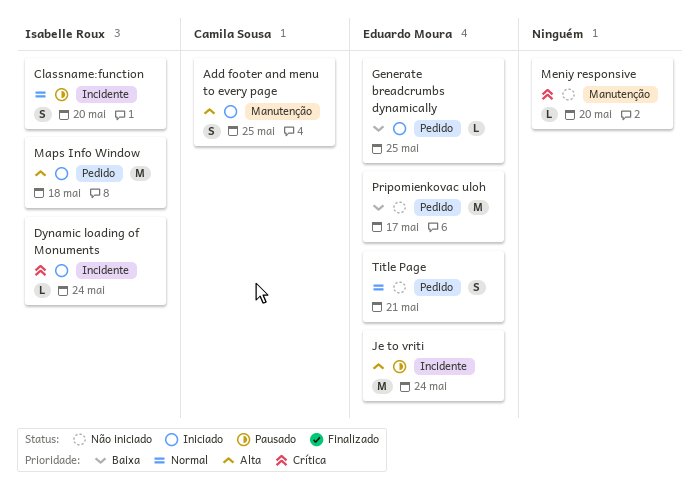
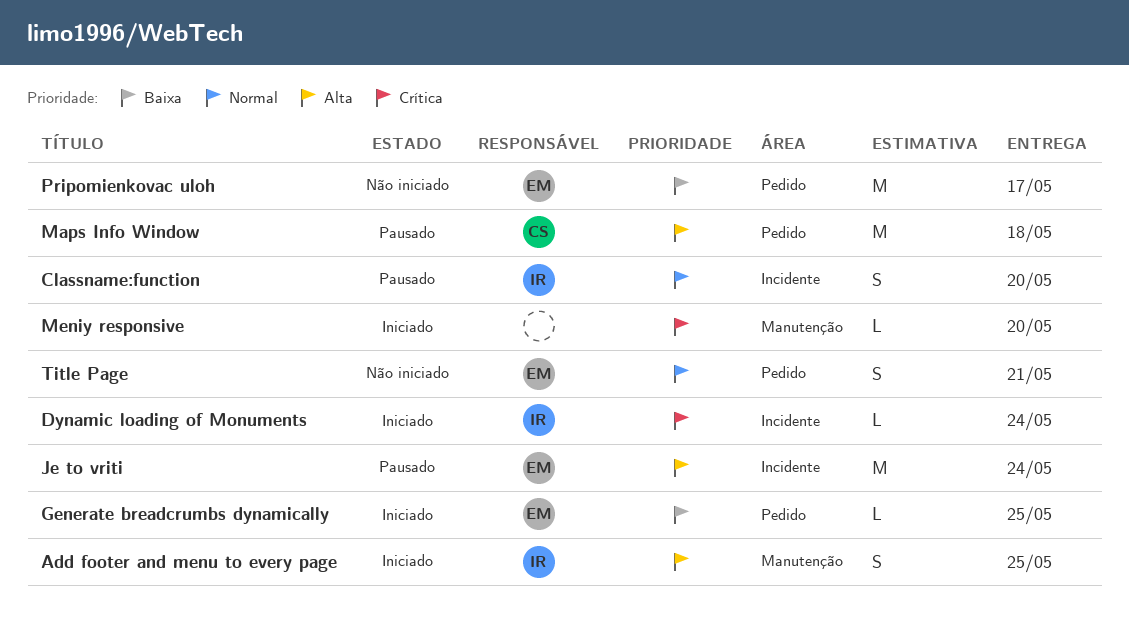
Add footer and menu to every page, owner: Camila Sousa -> Isabelle Roux
Maps Info Window, status: Iniciado -> Pausado
Maps Info Window, owner: Isabelle Roux -> Camila Sousa
Meniy responsive, status: Não iniciado -> Iniciado

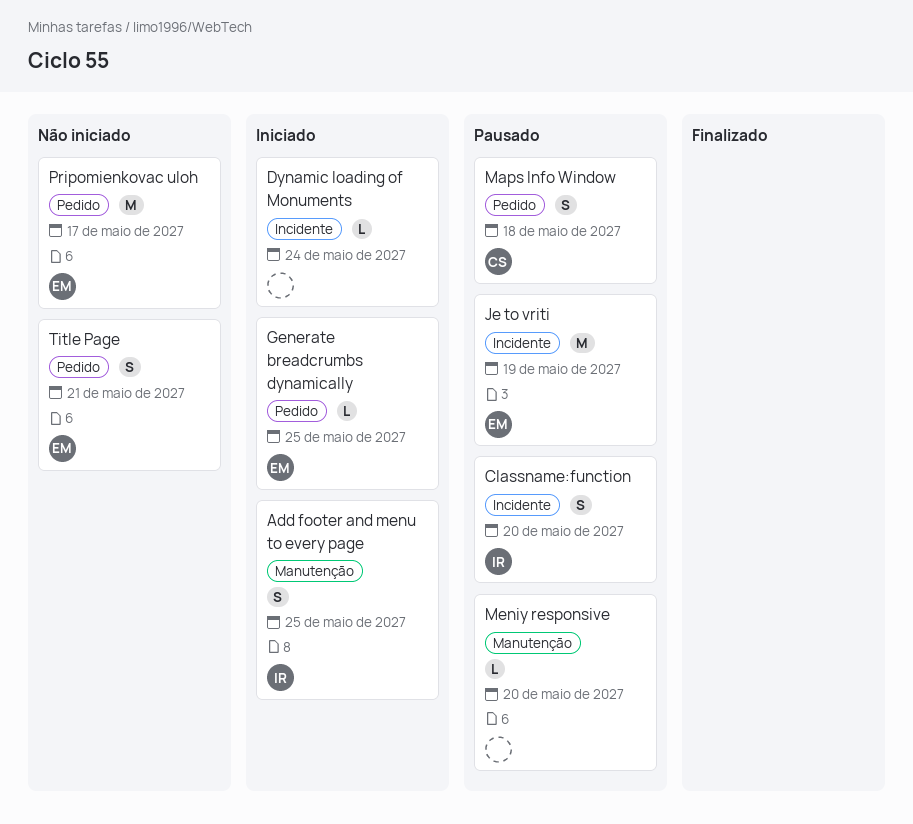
Dynamic loading of Monuments, owner: IR -> none
Je to vriti, due: May 24 -> May 19
Maps Info Window, estimate: M -> S
Meniy responsive, status: Iniciado -> Pausado

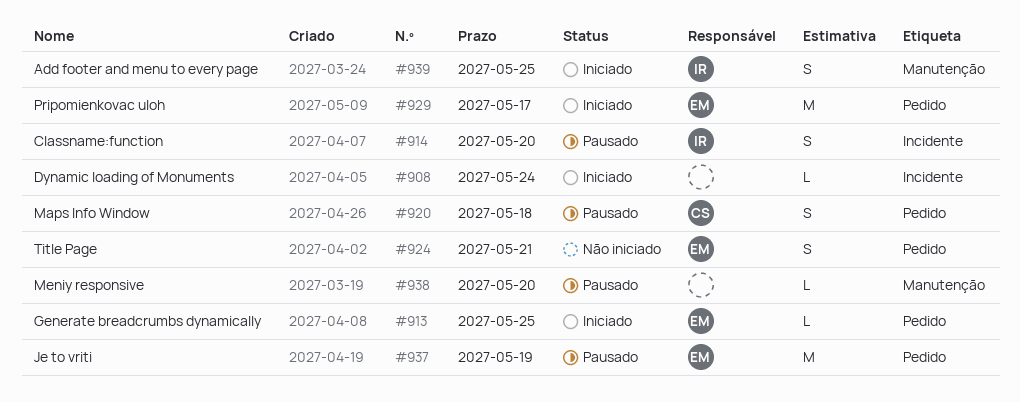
Je to vriti, label: Incidente -> Pedido
Pripomienkovac uloh, status: Não iniciado -> Iniciado

